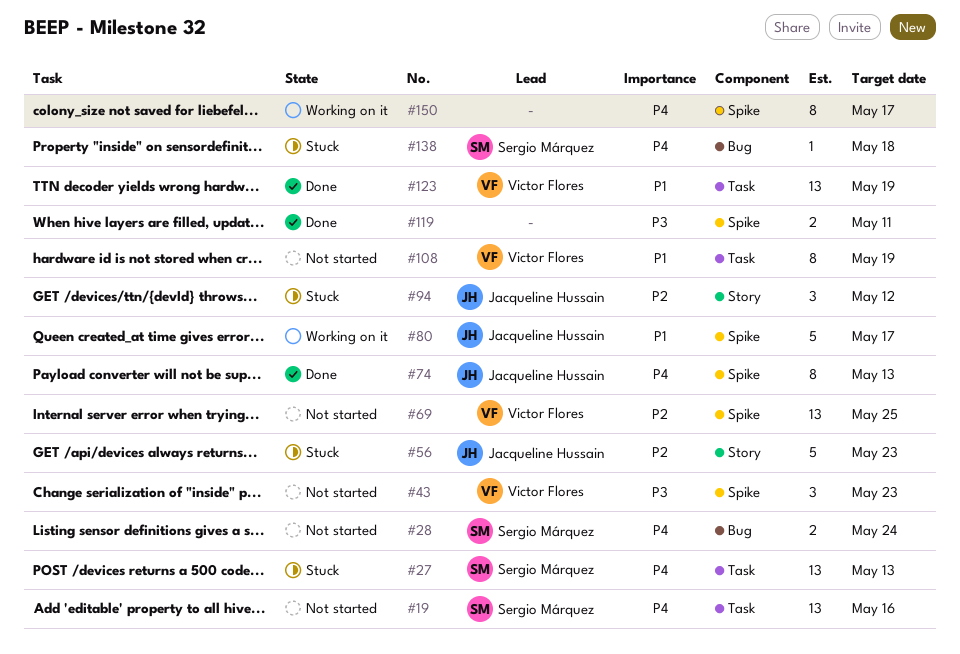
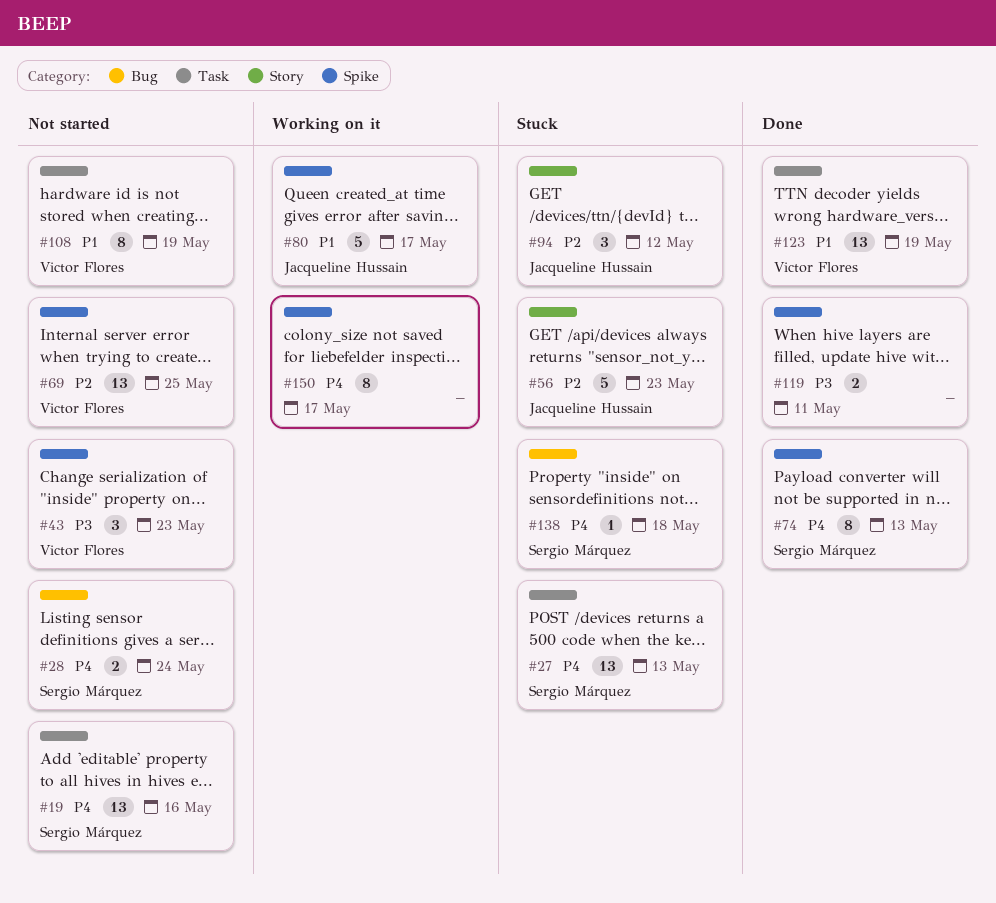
#74, owner: Jacqueline Hussain -> Sergio Márquez

